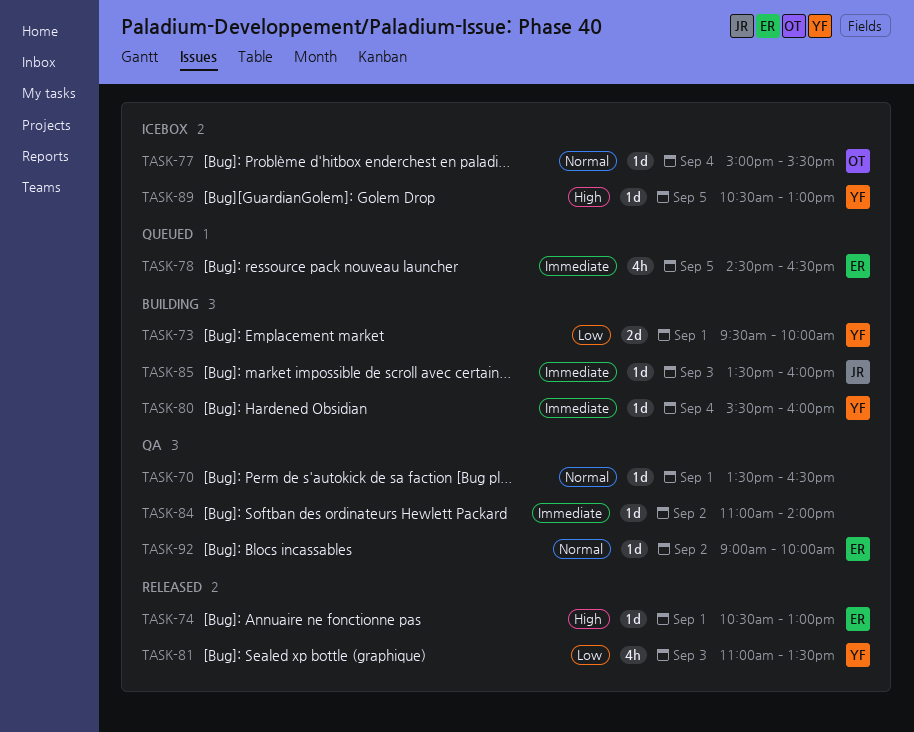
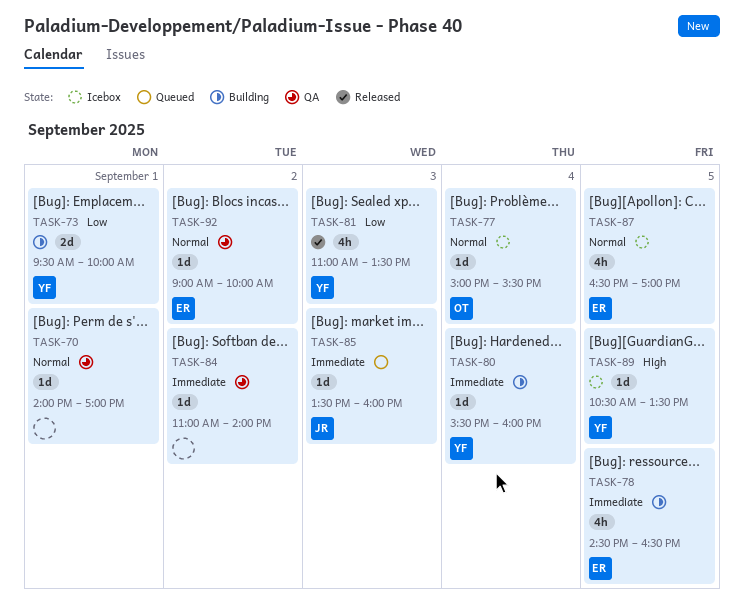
TASK-70, begins: 13:30 -> 14:00
TASK-70, ends: 16:30 -> 17:00
TASK-74: present -> none
TASK-78, status: Queued -> Building
TASK-85, status: Building -> Queued
TASK-87: none -> present
TASK-89, ends: 13:00 -> 13:30

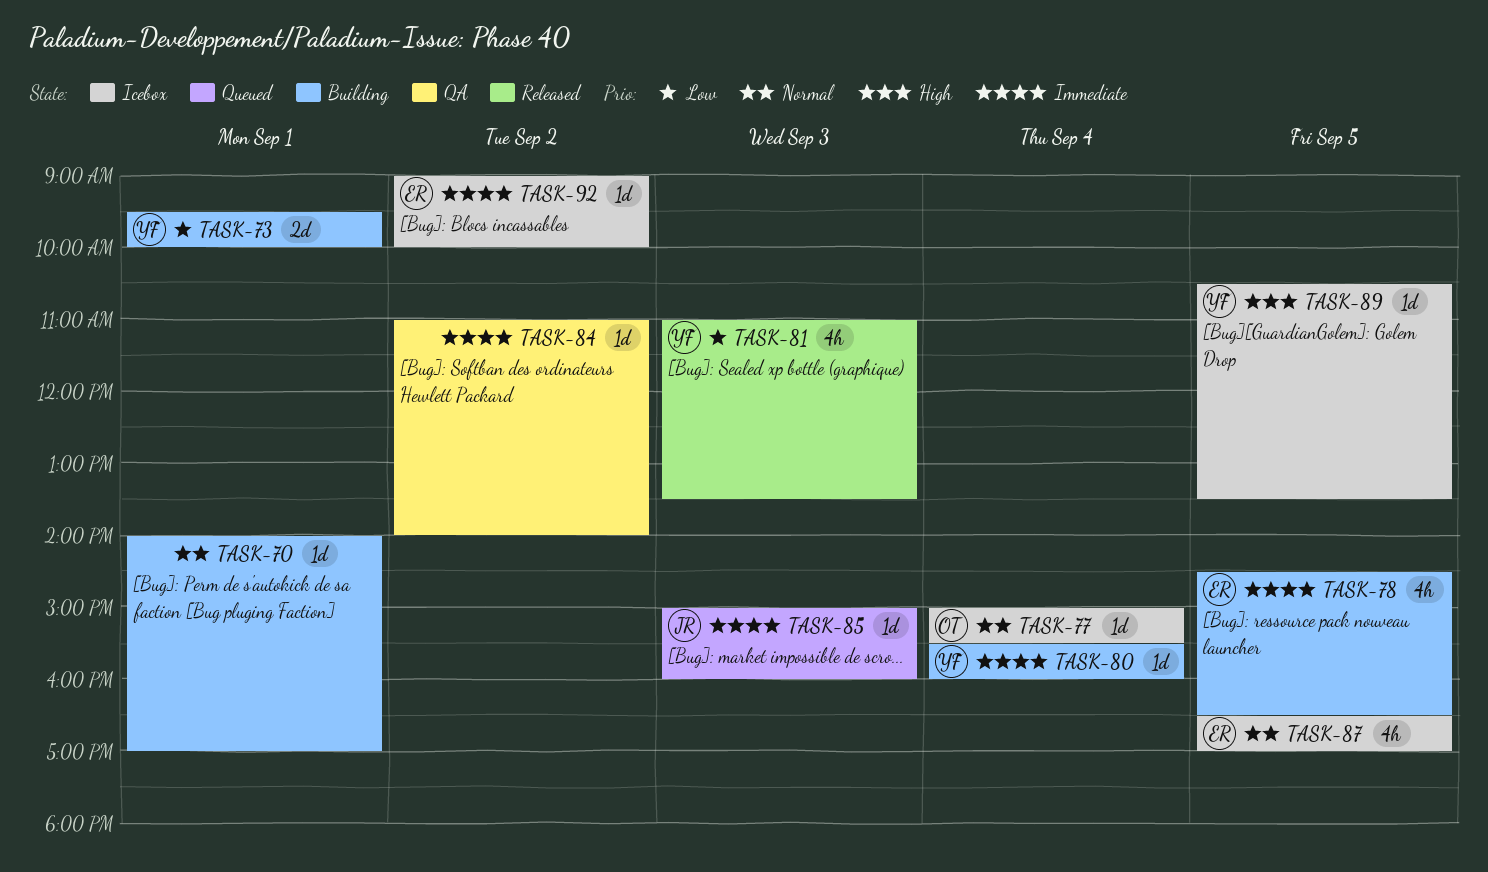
TASK-70, status: QA -> Building
TASK-85, begins: 13:30 -> 15:00
TASK-92, status: QA -> Icebox
TASK-92, priority: Normal -> Immediate

